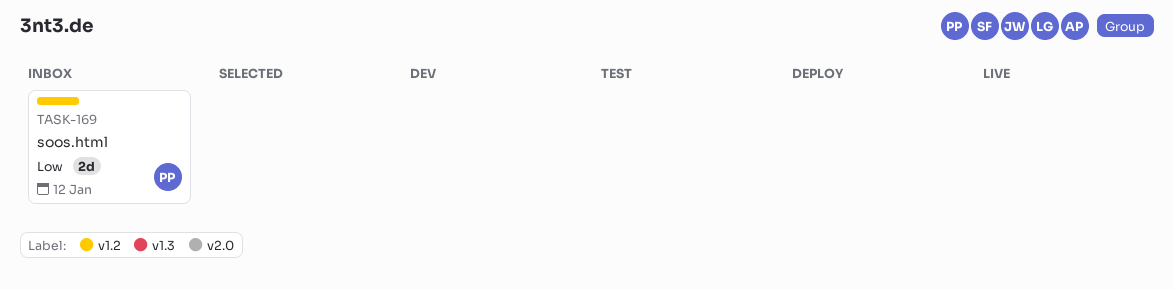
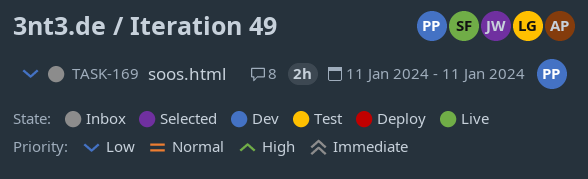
TASK-169, estimate: 2d -> 2h
TASK-169, due: Jan 12 -> Jan 11

